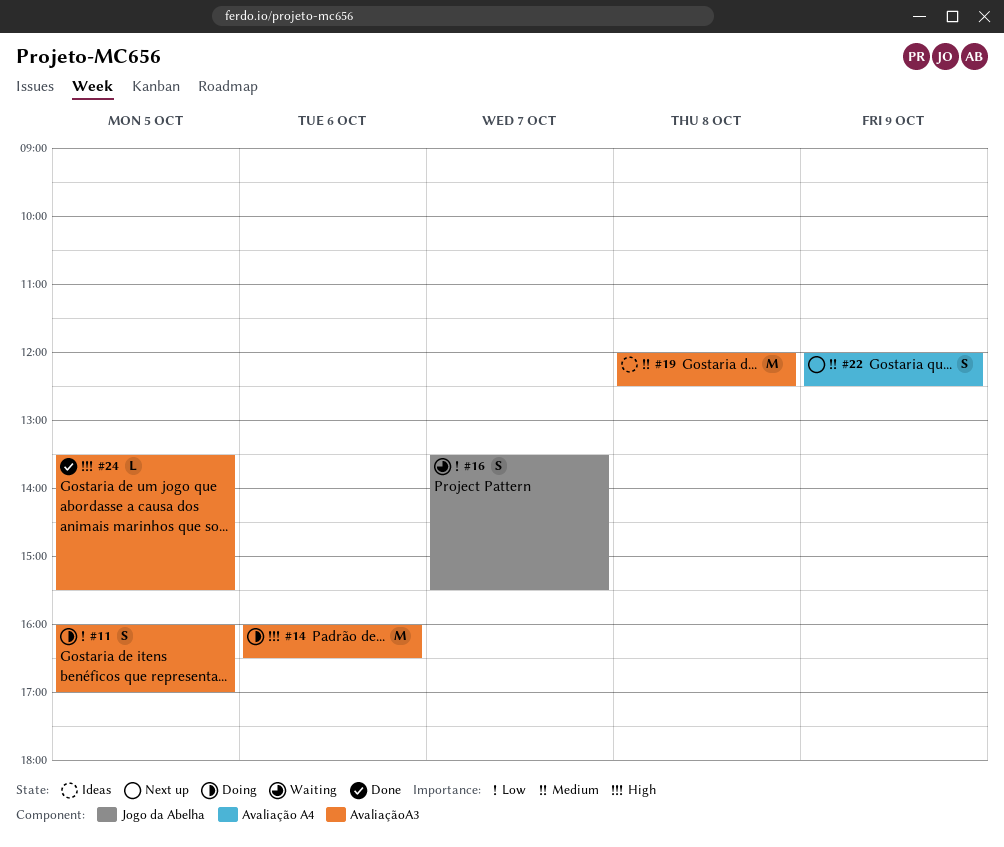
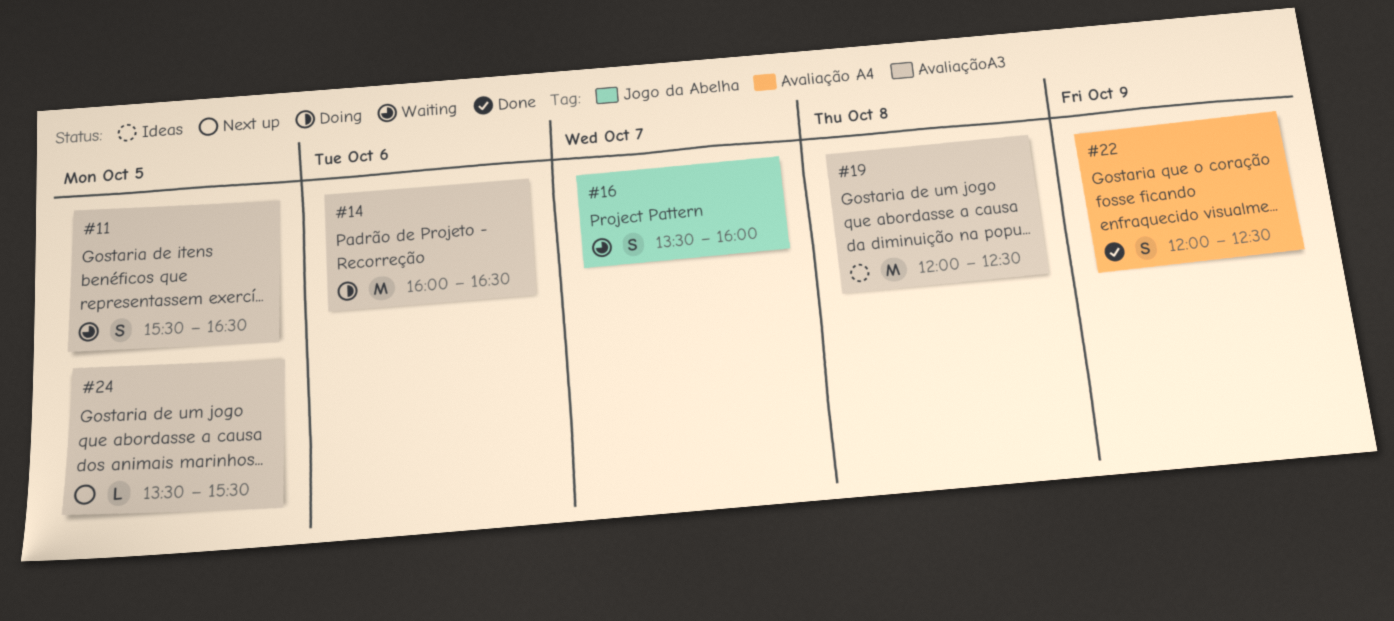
#11, status: Doing -> Waiting
#11, begins: 16:00 -> 15:30
#11, ends: 17:00 -> 16:30
#16, ends: 15:30 -> 16:00
#22, status: Next up -> Done
#24, status: Done -> Next up

